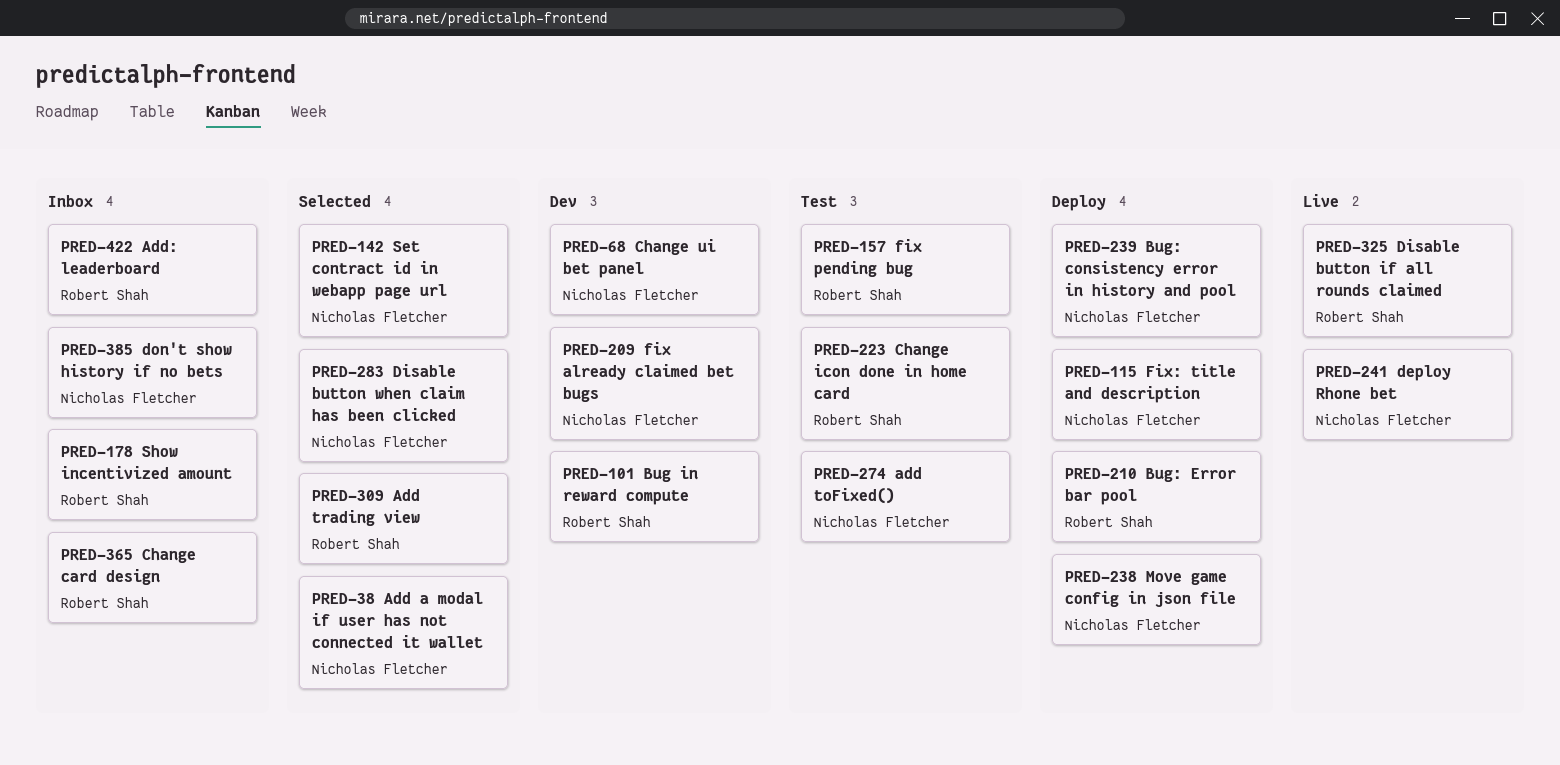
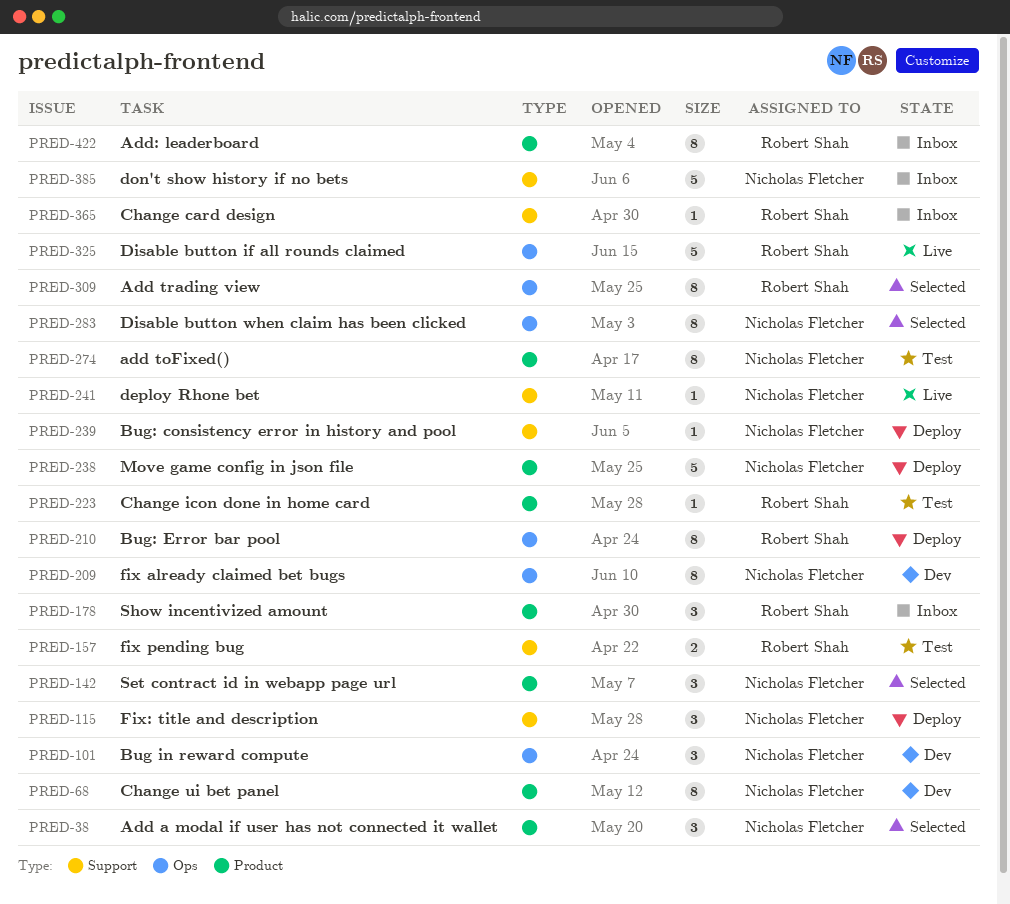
PRED-101, owner: Robert Shah -> Nicholas Fletcher

